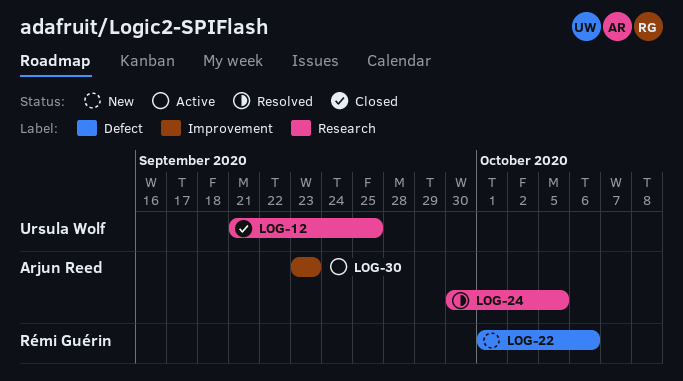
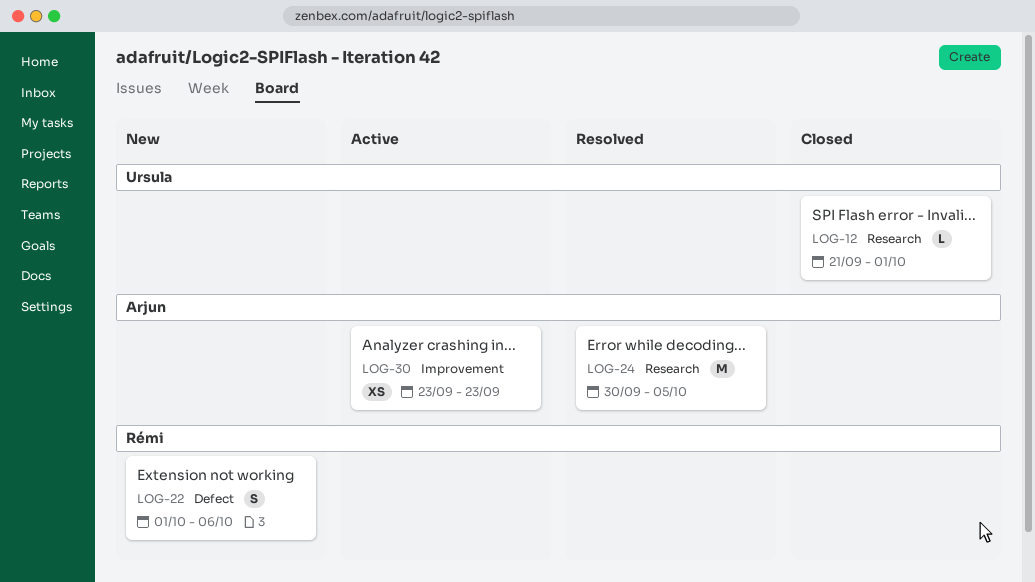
LOG-12, due: Sep 25 -> Oct 1

